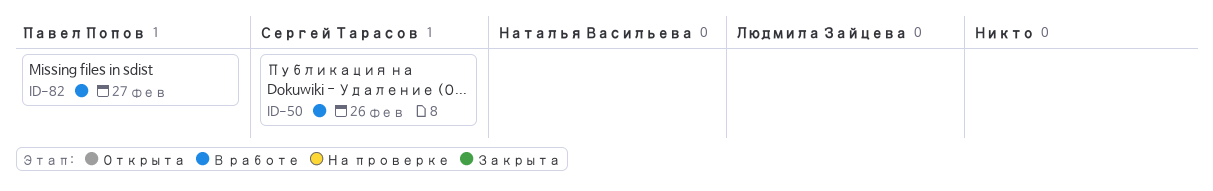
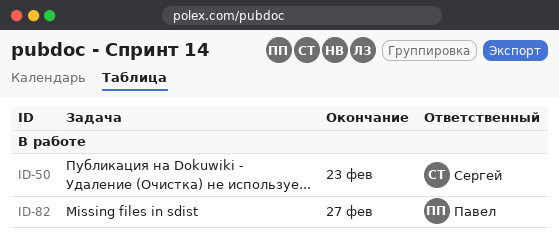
ID-50, due: Feb 26 -> Feb 23

